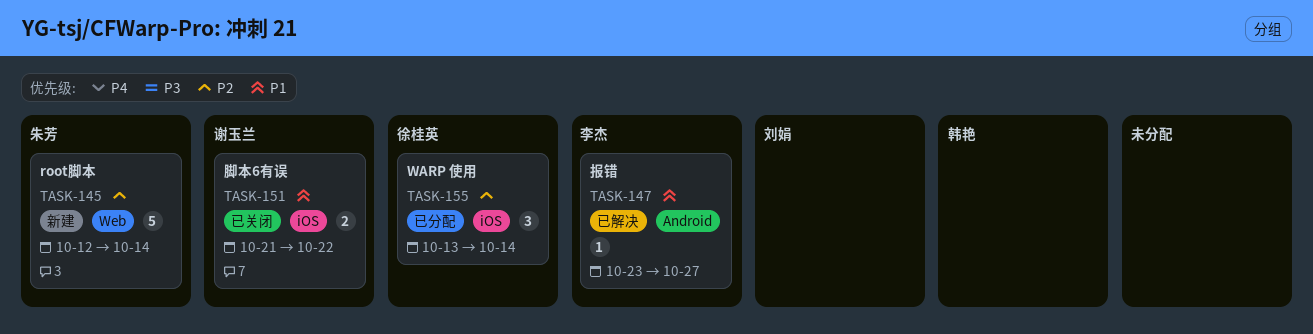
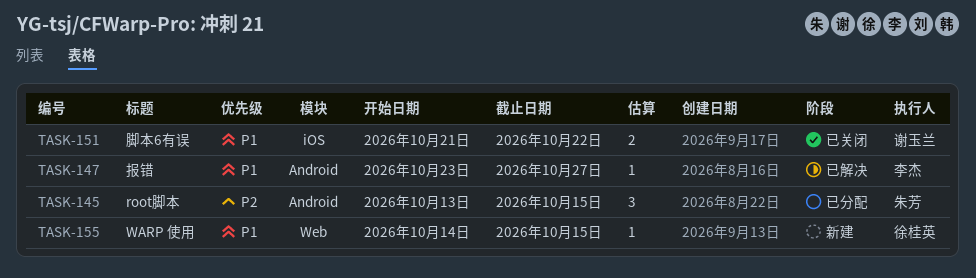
TASK-145, status: 新建 -> 已分配
TASK-145, label: Web -> Android
TASK-145, estimate: 5 -> 3
TASK-145, start: Oct 12 -> Oct 13
TASK-145, due: Oct 14 -> Oct 15
TASK-155, status: 已分配 -> 新建
TASK-155, priority: P2 -> P1
TASK-155, label: iOS -> Web
TASK-155, estimate: 3 -> 1
TASK-155, start: Oct 13 -> Oct 14
TASK-155, due: Oct 14 -> Oct 15

